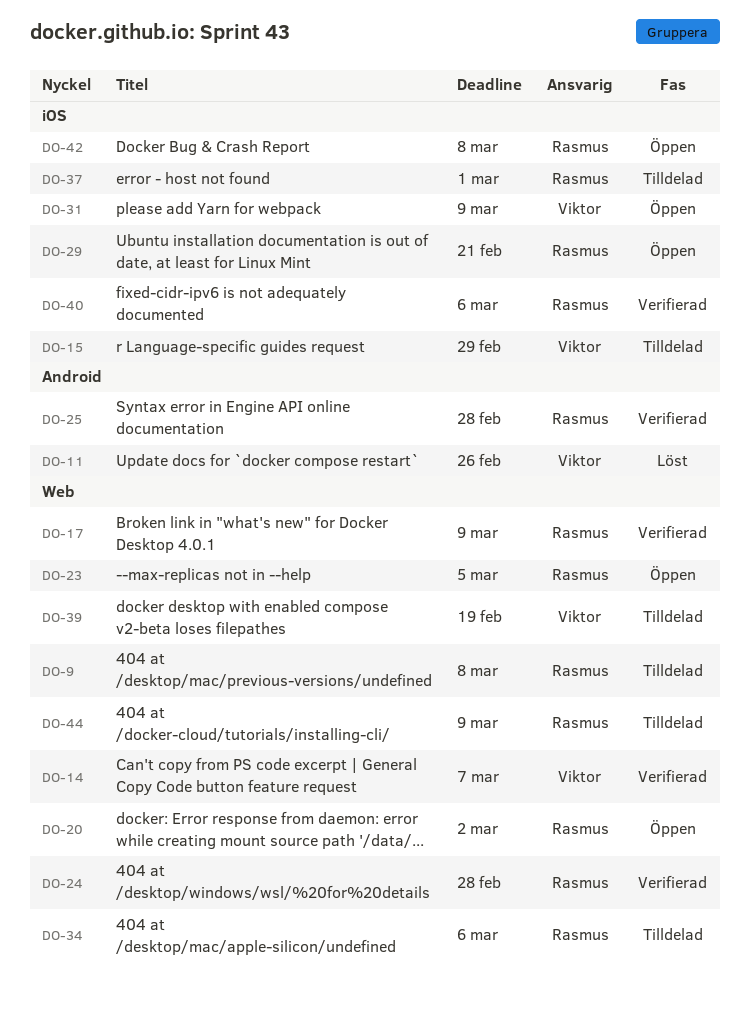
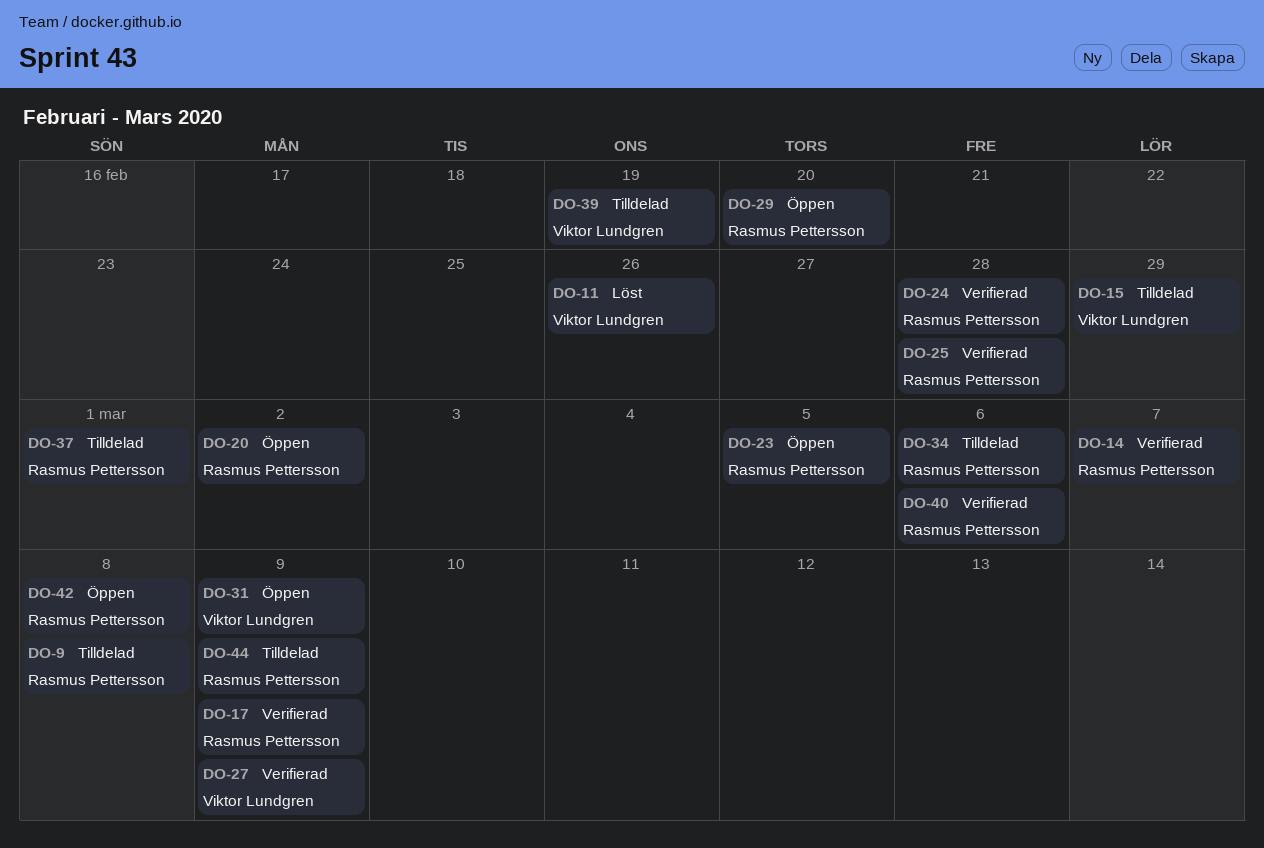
DO-14, owner: Viktor Lundgren -> Rasmus Pettersson
DO-27: none -> present
DO-29, due: Feb 21 -> Feb 20

